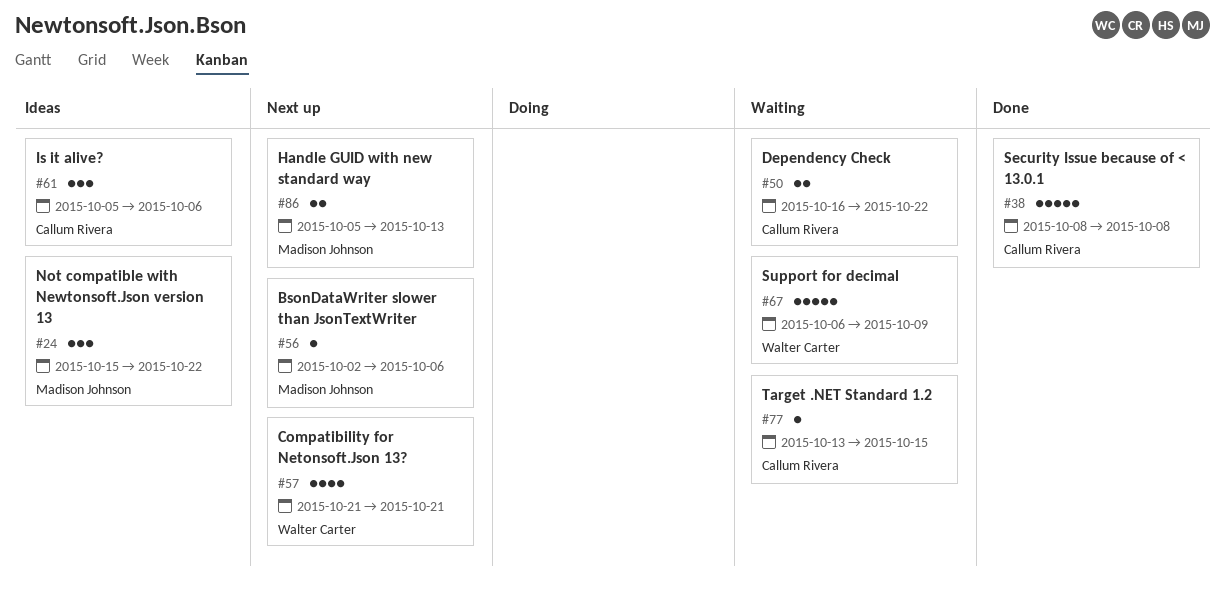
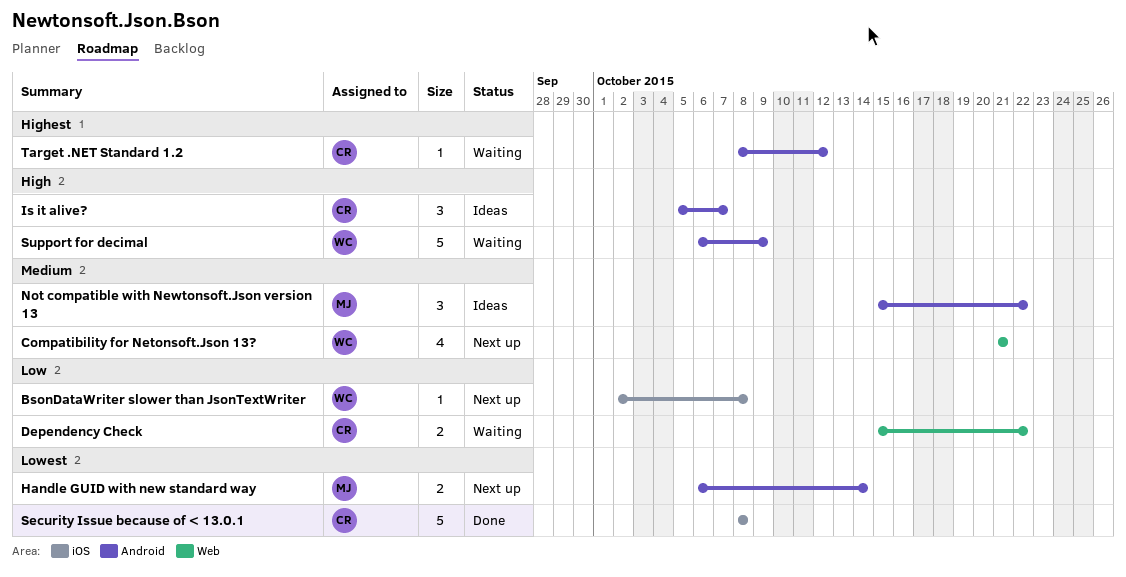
BsonDataWriter slower than JsonTextWriter, owner: Madison Johnson -> Walter Carter
BsonDataWriter slower than JsonTextWriter, due: Oct 6 -> Oct 8
Dependency Check, start: Oct 16 -> Oct 15
Handle GUID with new standard way, start: Oct 5 -> Oct 6
Handle GUID with new standard way, due: Oct 13 -> Oct 14
Is it alive?, due: Oct 6 -> Oct 7
Target .NET Standard 1.2, start: Oct 13 -> Oct 8
Target .NET Standard 1.2, due: Oct 15 -> Oct 12

